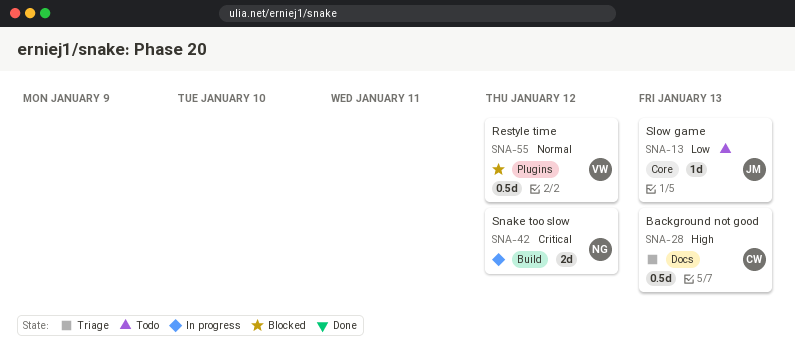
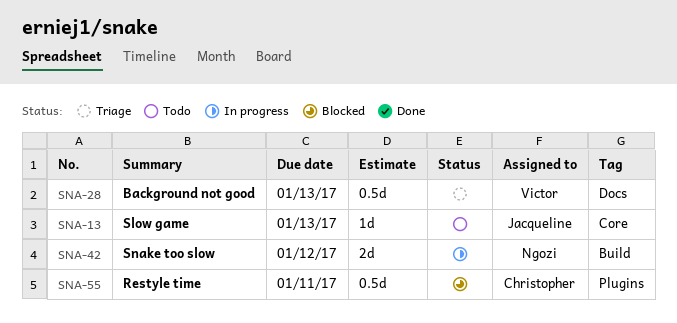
SNA-28, owner: Christopher -> Victor
SNA-55, owner: Victor -> Christopher
SNA-55, due: Jan 12 -> Jan 11

